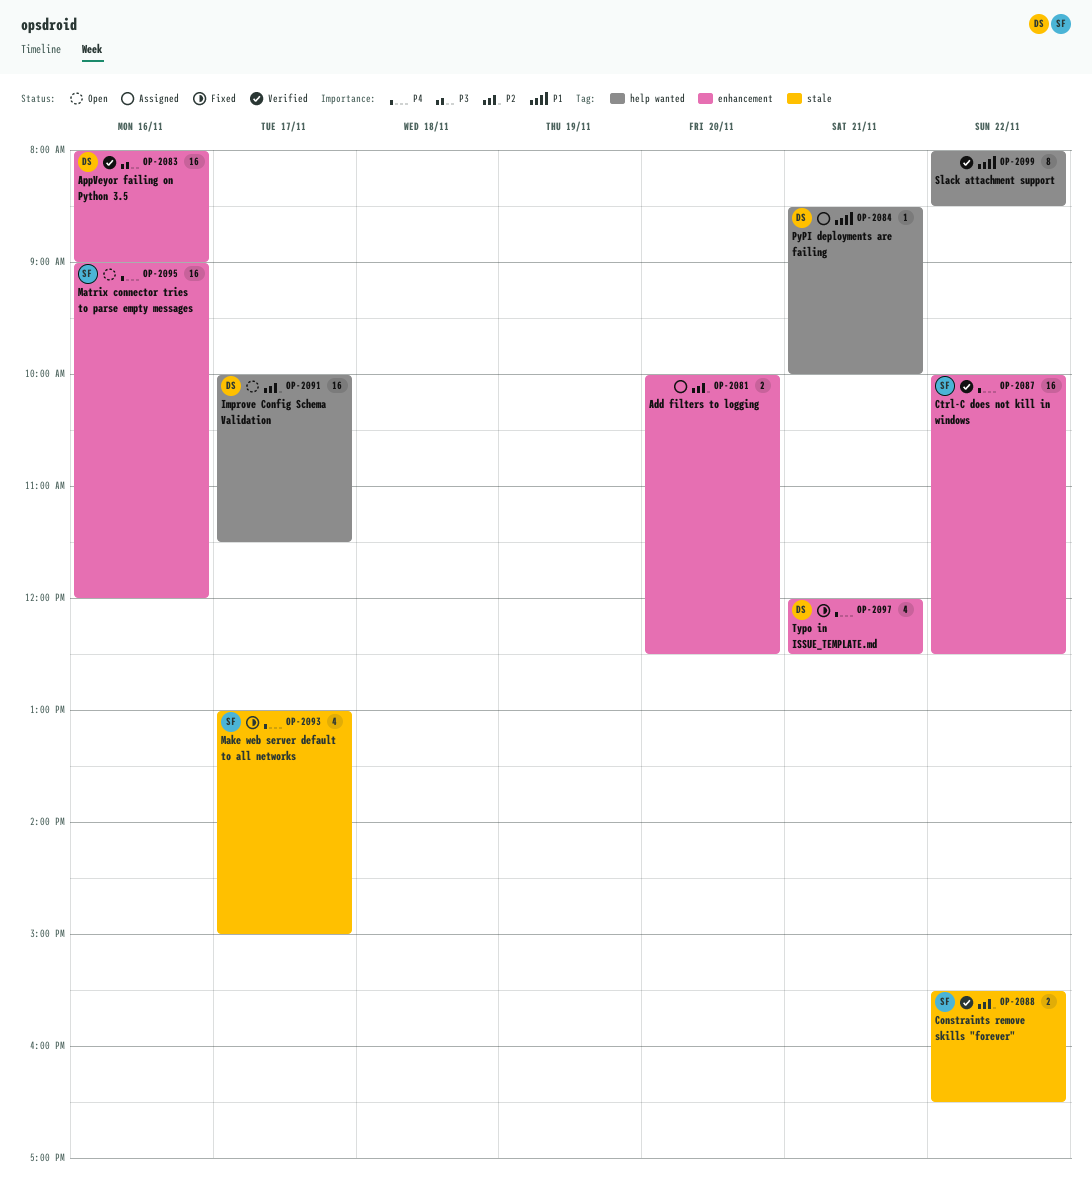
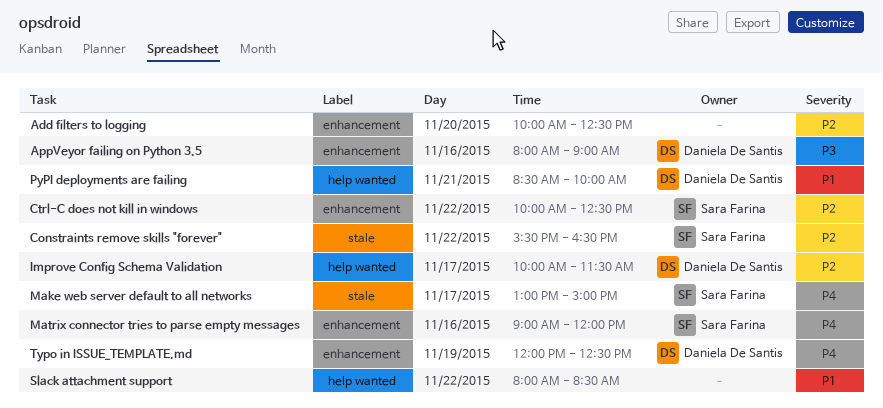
Ctrl-C does not kill in windows, priority: P4 -> P2
Typo in ISSUE_TEMPLATE.md, day: Nov 21 -> Nov 19

